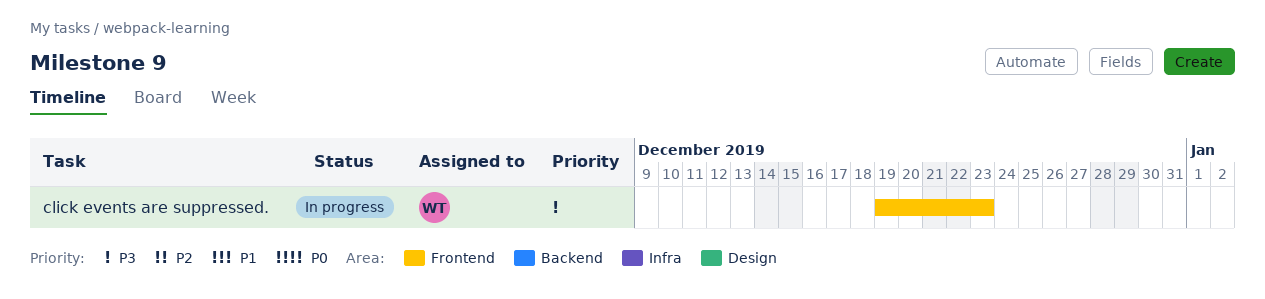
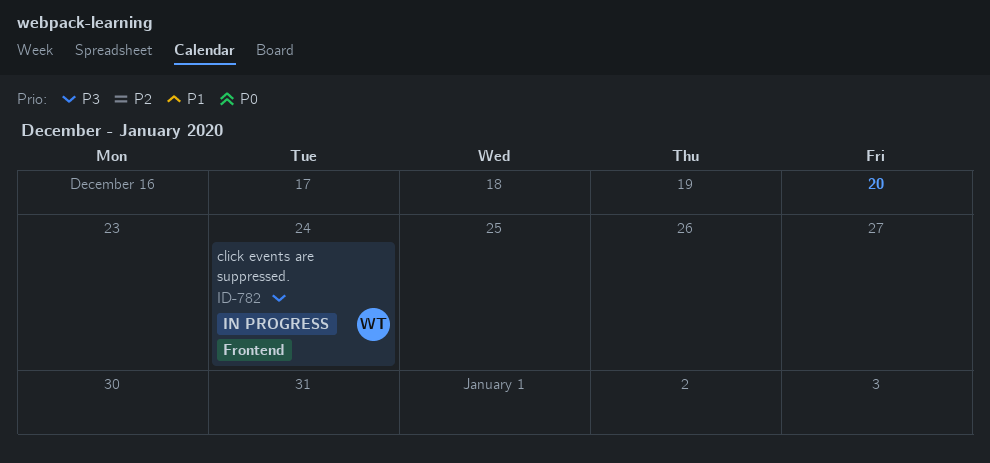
click events are suppressed., due: Dec 23 -> Dec 24

